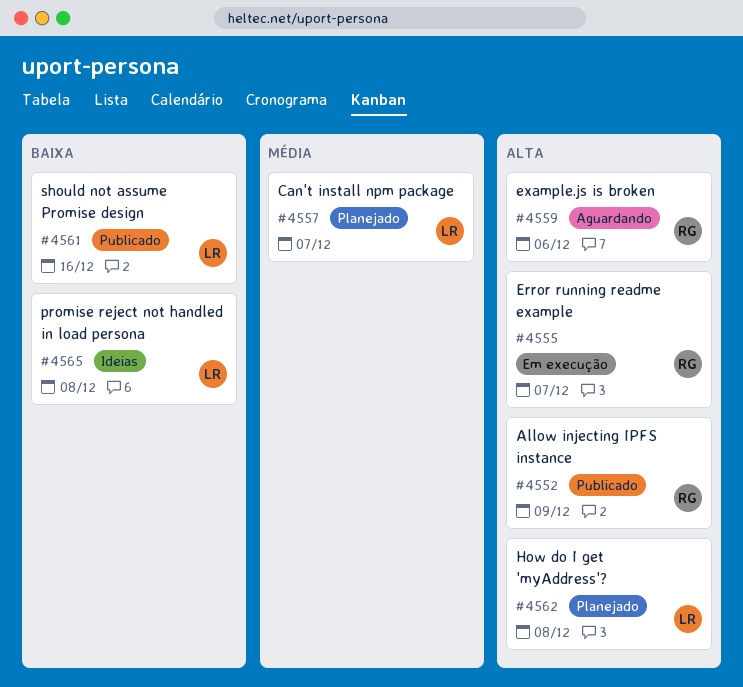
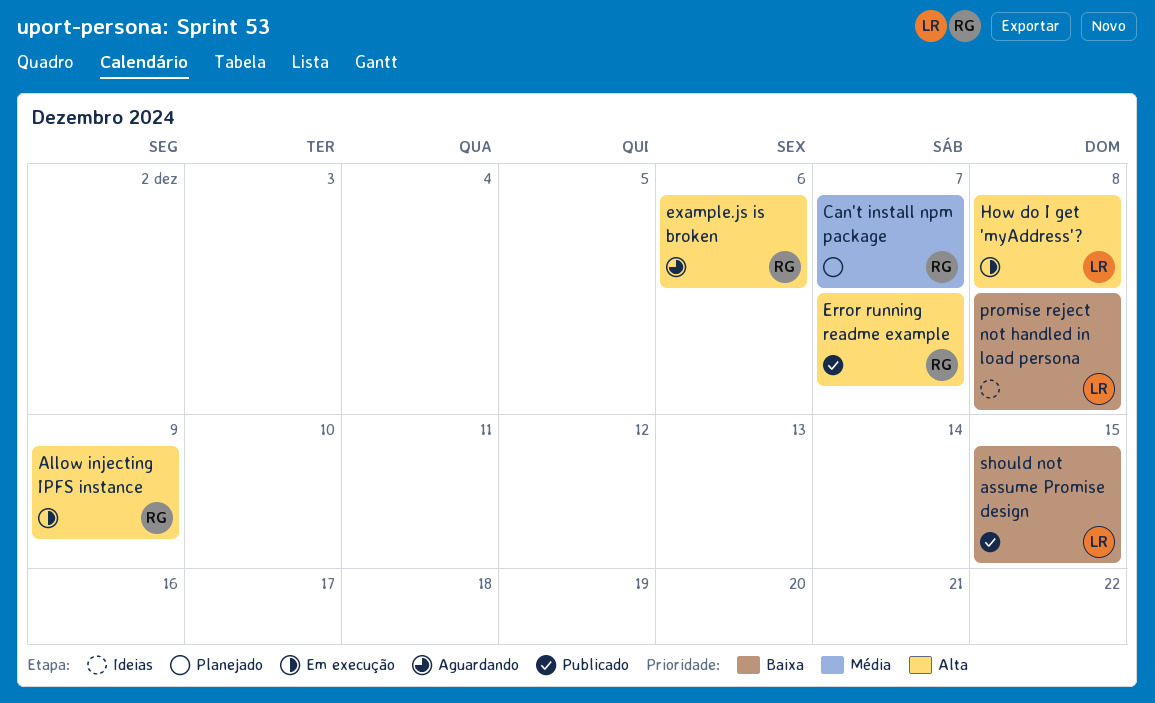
Allow injecting IPFS instance, status: Publicado -> Em execução
Can't install npm package, owner: LR -> RG
Error running readme example, status: Em execução -> Publicado
How do I get 'myAddress'?, status: Planejado -> Em execução
should not assume Promise design, due: Dec 16 -> Dec 15

